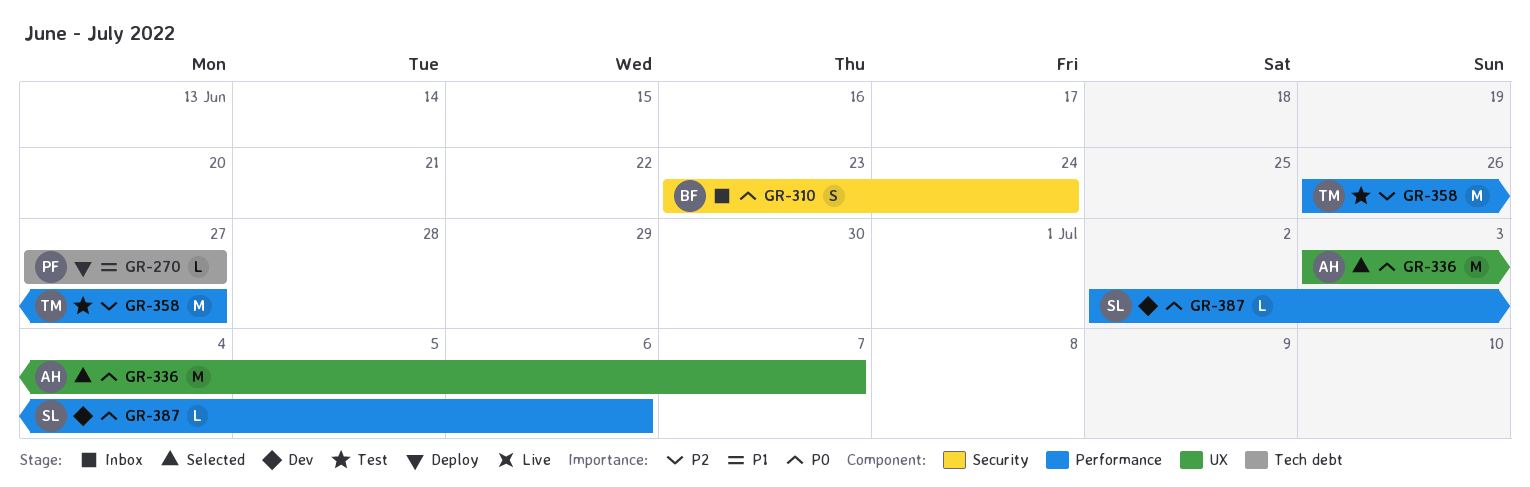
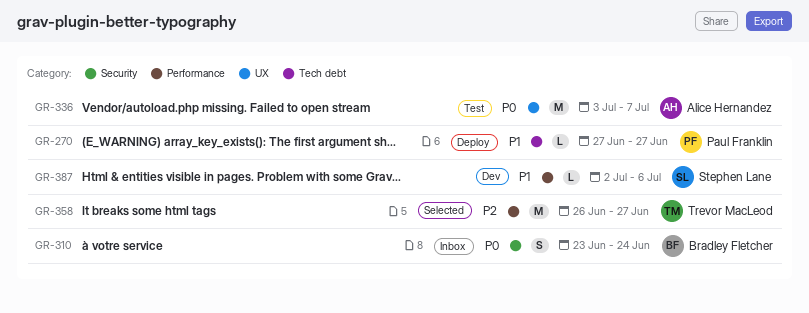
GR-336, status: Selected -> Test
GR-358, status: Test -> Selected
GR-387, priority: P0 -> P1

